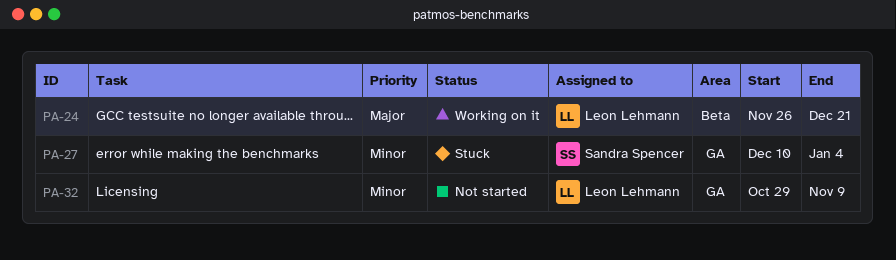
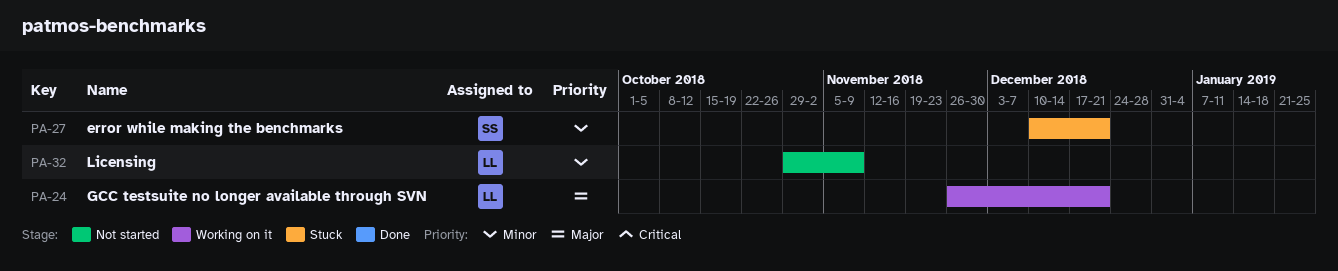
PA-27, due: Jan 4 -> Dec 21

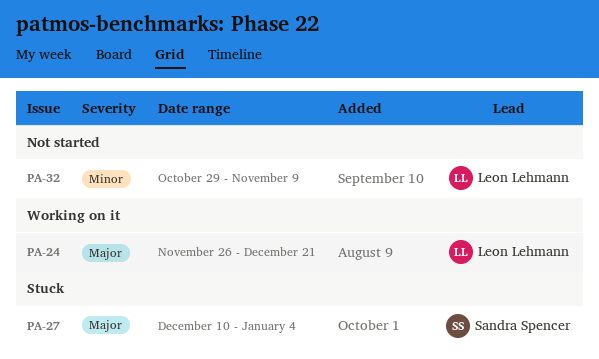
PA-27, priority: Minor -> Major
PA-27, due: Dec 21 -> Jan 4

